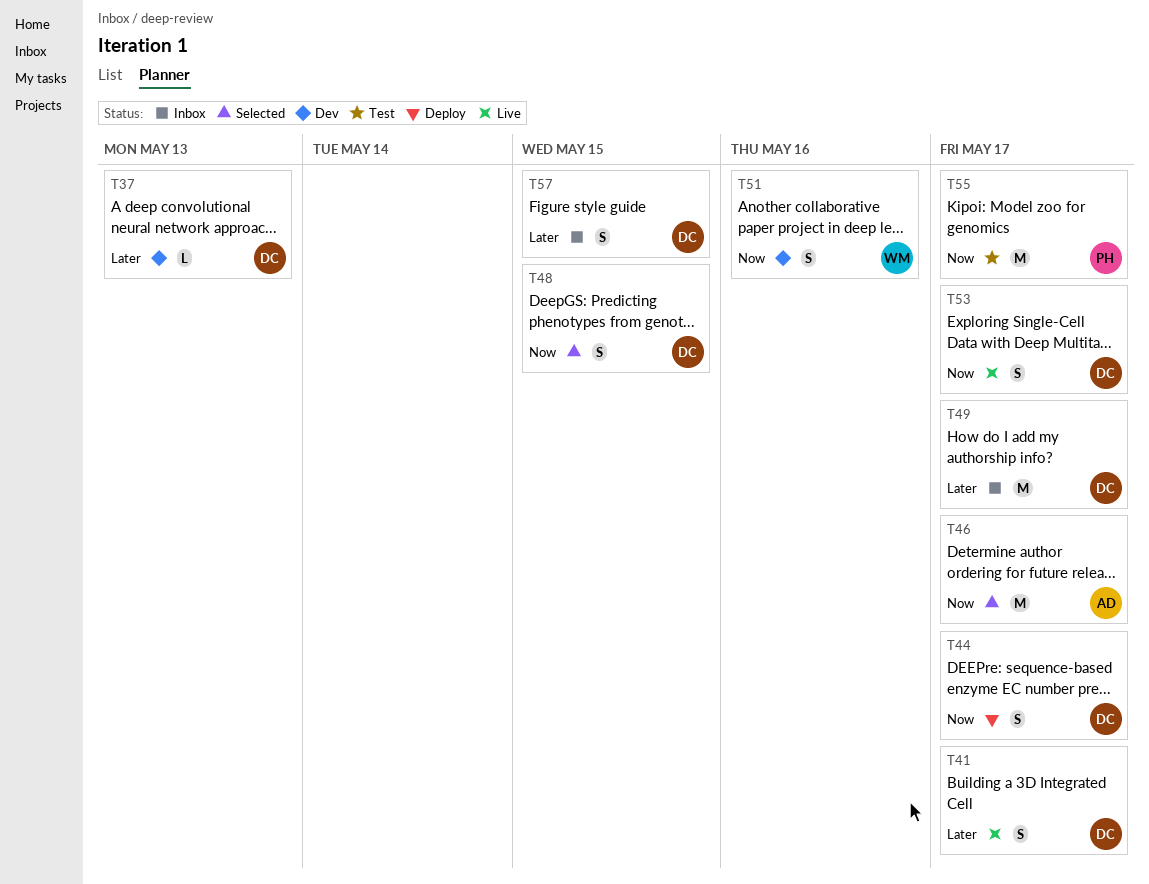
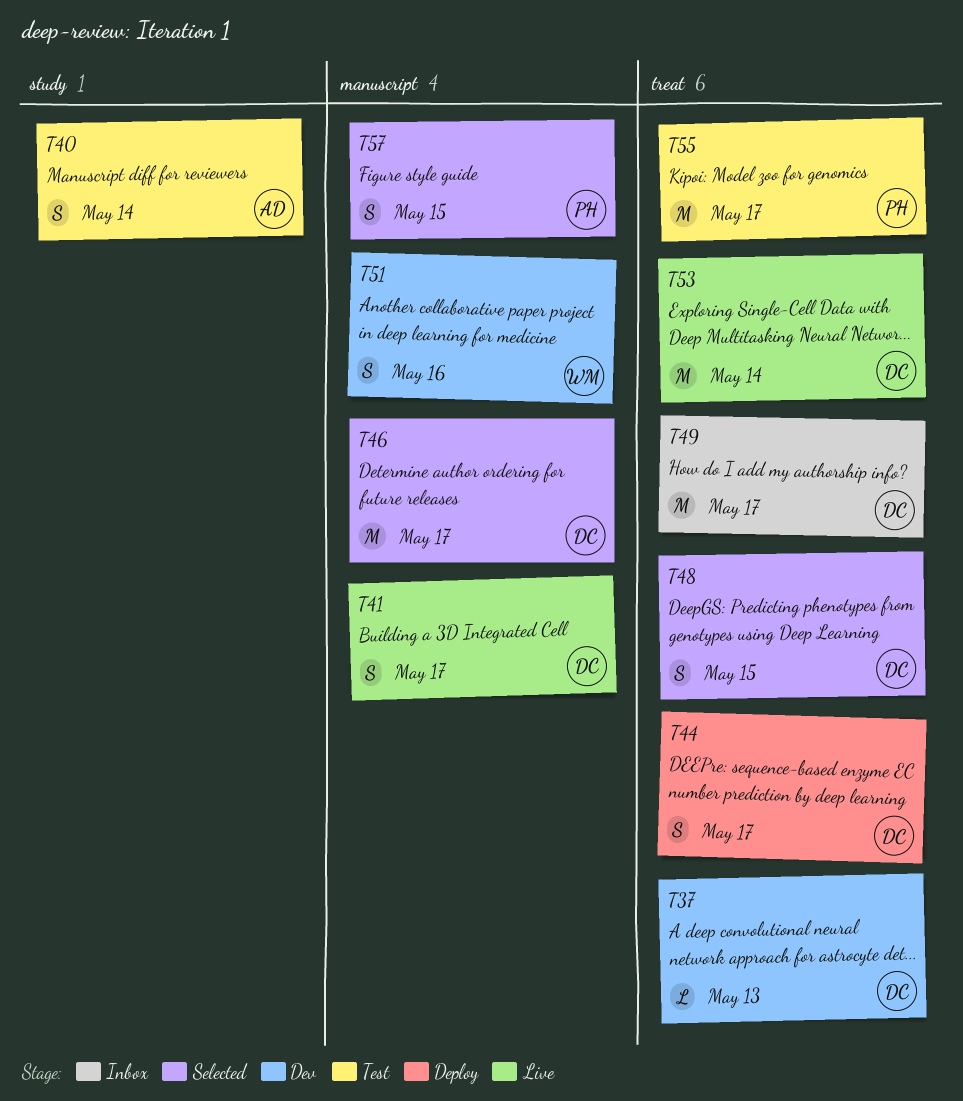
T40: none -> present
T46, owner: AD -> DC
T53, estimate: S -> M
T53, due: May 17 -> May 14
T57, status: Inbox -> Selected
T57, owner: DC -> PH

